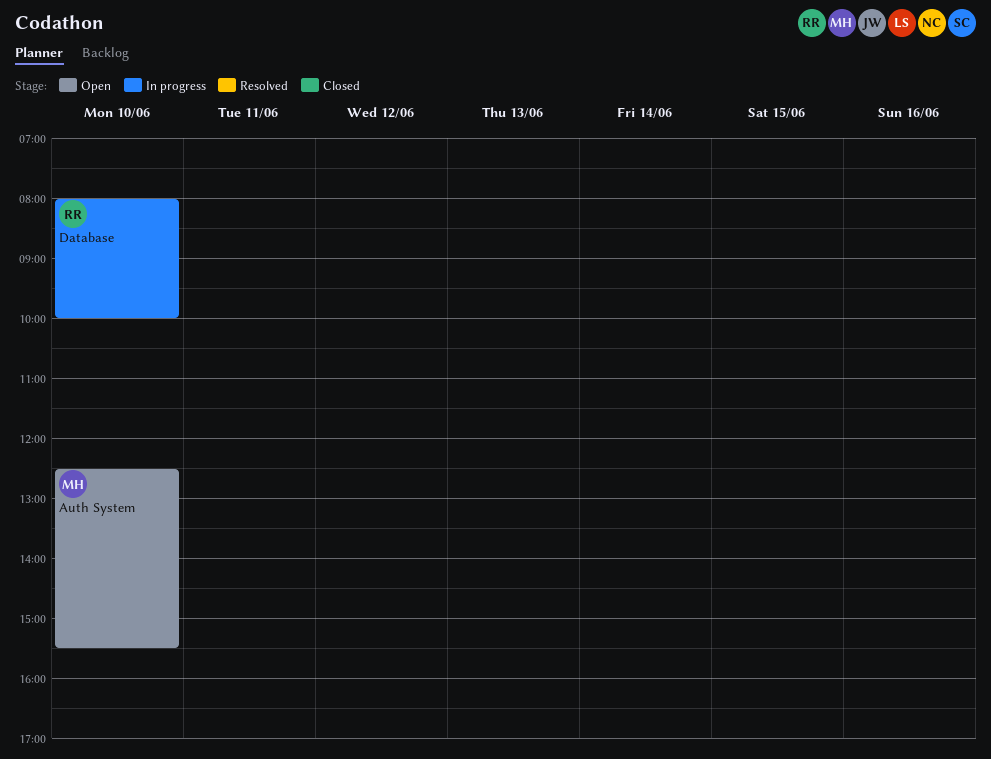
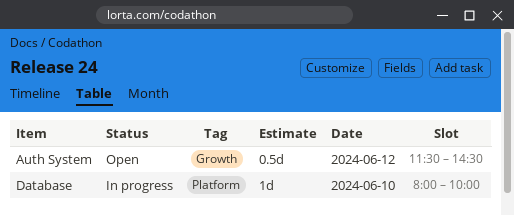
Auth System, day: Jun 10 -> Jun 12
Auth System, begins: 12:30 -> 11:30
Auth System, ends: 15:30 -> 14:30

